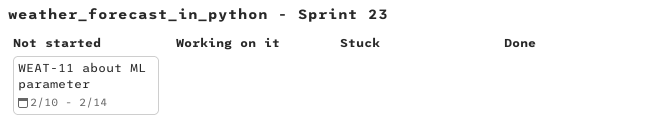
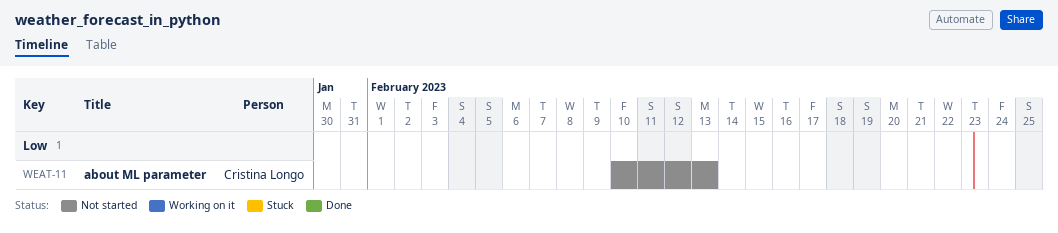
WEAT-11, due: Feb 14 -> Feb 13

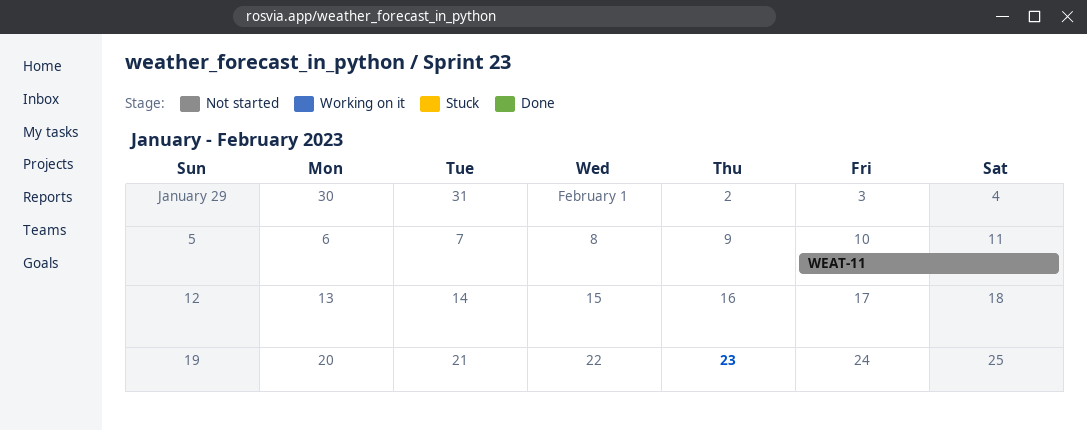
WEAT-11, due: Feb 13 -> Feb 11

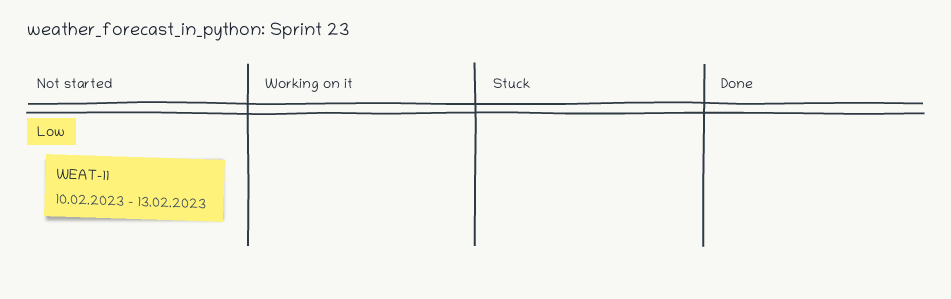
WEAT-11, due: Feb 11 -> Feb 13

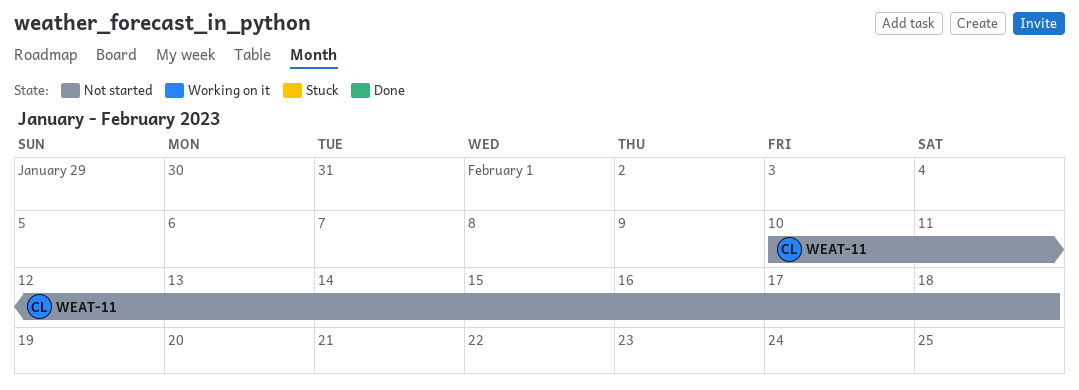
WEAT-11, due: Feb 13 -> Feb 18

